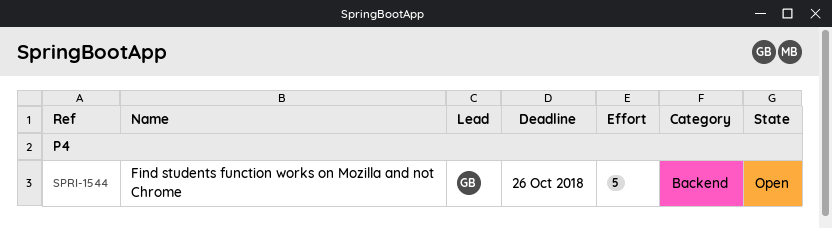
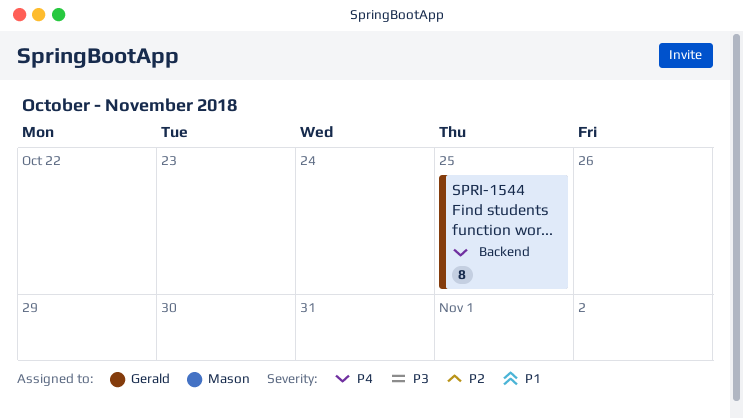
SPRI-1544, estimate: 5 -> 8
SPRI-1544, due: Oct 26 -> Oct 25

